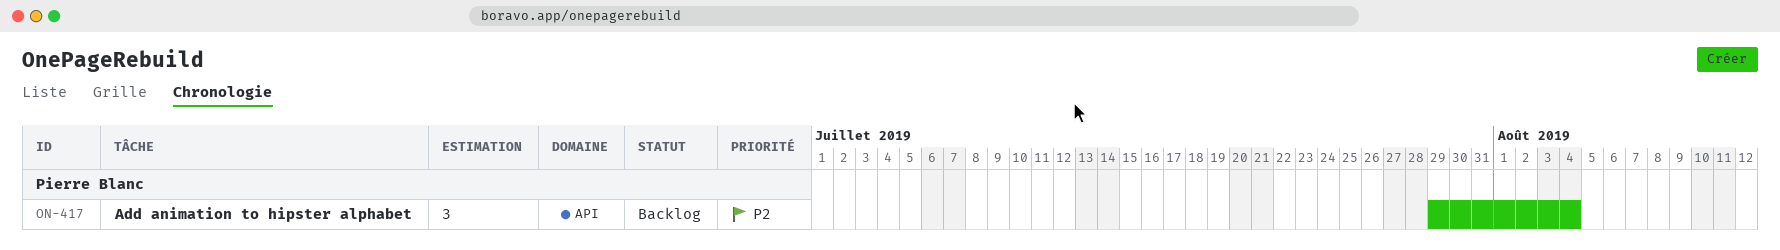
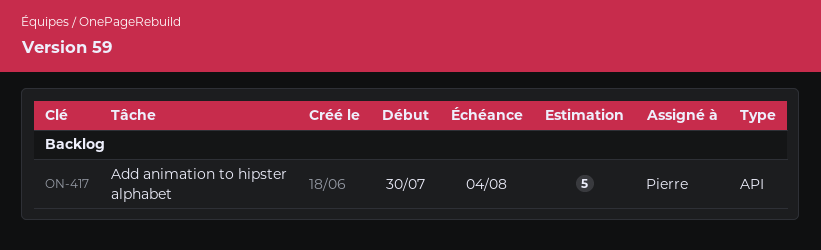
ON-417, estimate: 3 -> 5
ON-417, start: Jul 29 -> Jul 30

